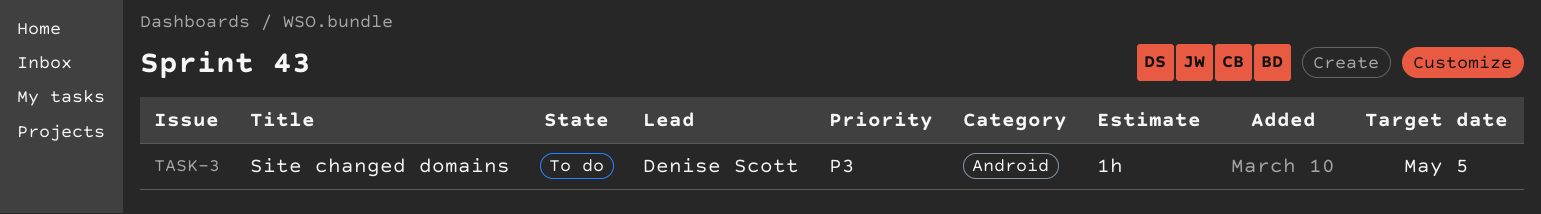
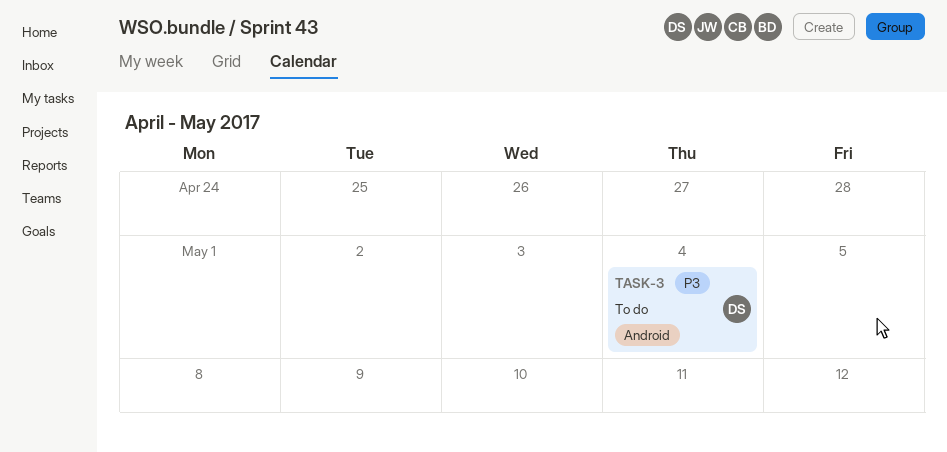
TASK-3, due: May 5 -> May 4

